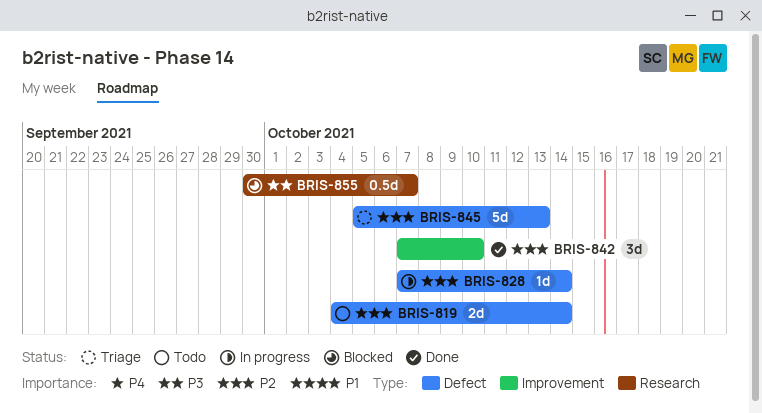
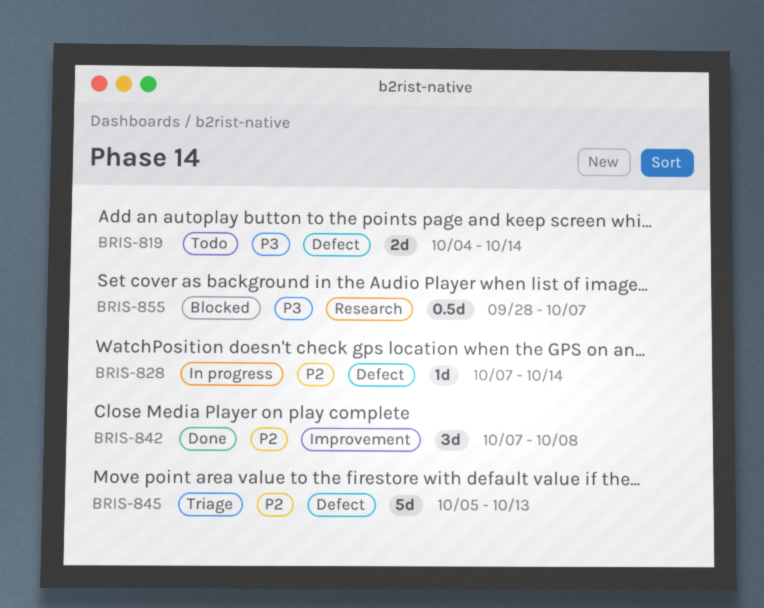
BRIS-819, priority: P2 -> P3
BRIS-842, due: Oct 10 -> Oct 8
BRIS-855, start: Sep 30 -> Sep 28

